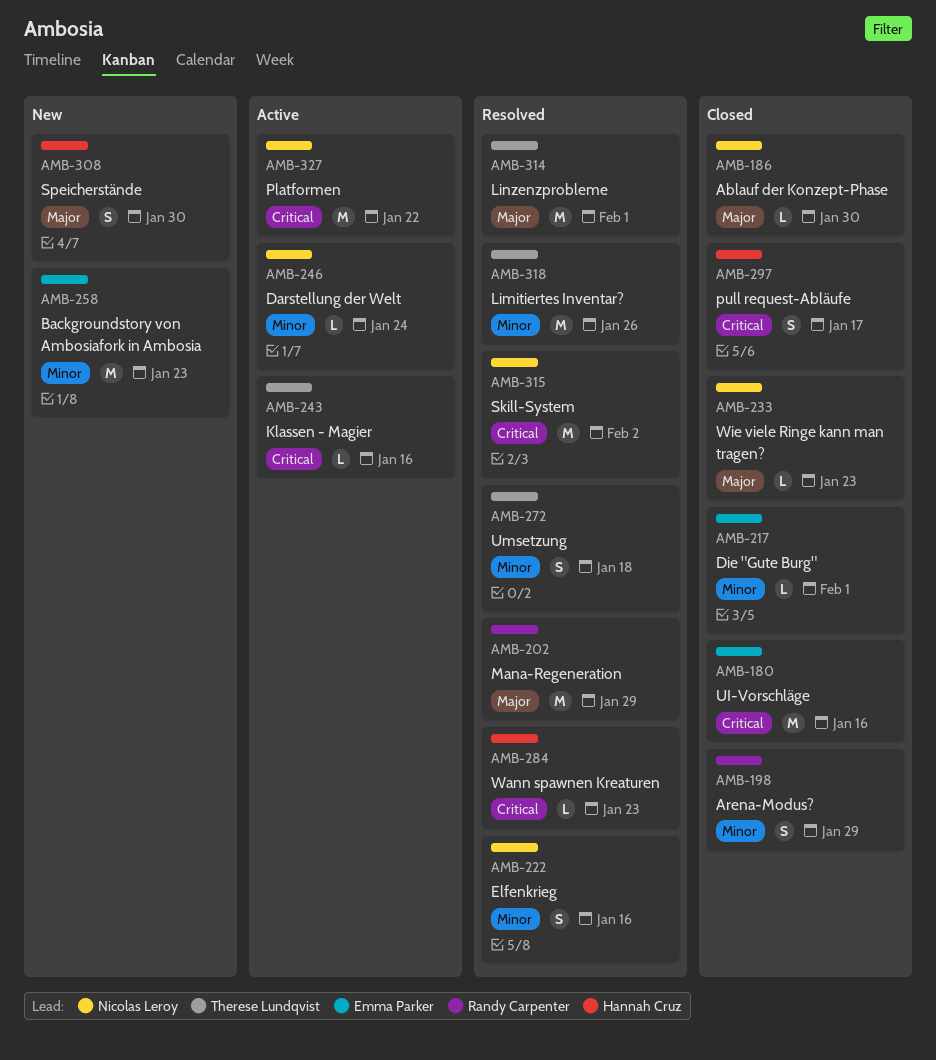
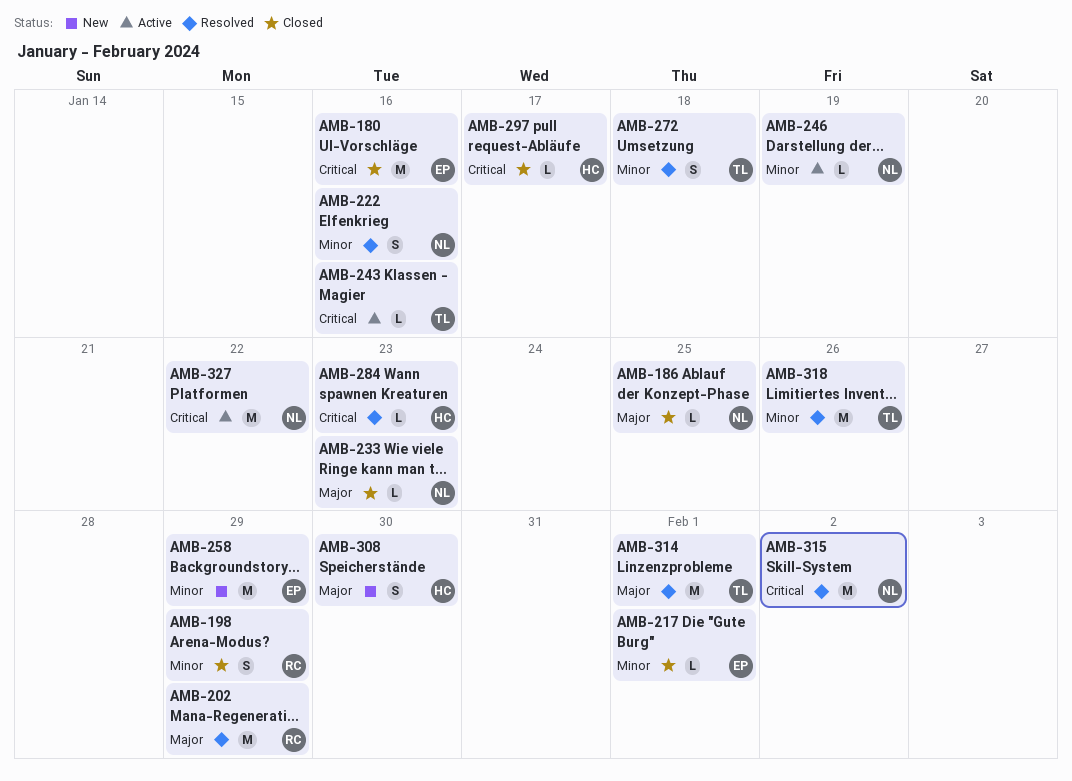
AMB-186, due: Jan 30 -> Jan 25
AMB-246, due: Jan 24 -> Jan 19
AMB-258, due: Jan 23 -> Jan 29
AMB-297, estimate: S -> L

